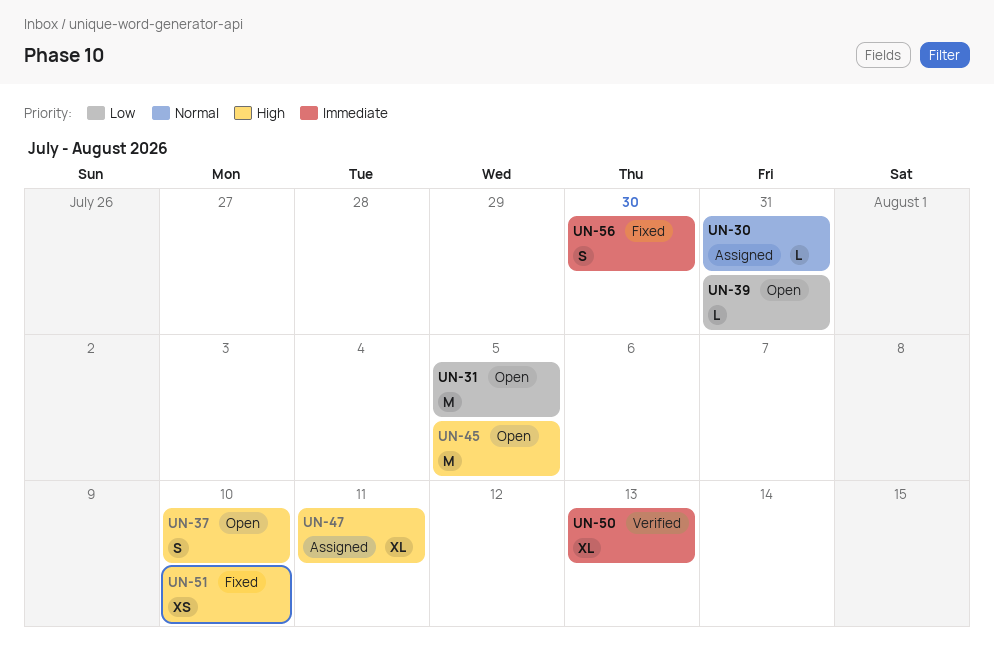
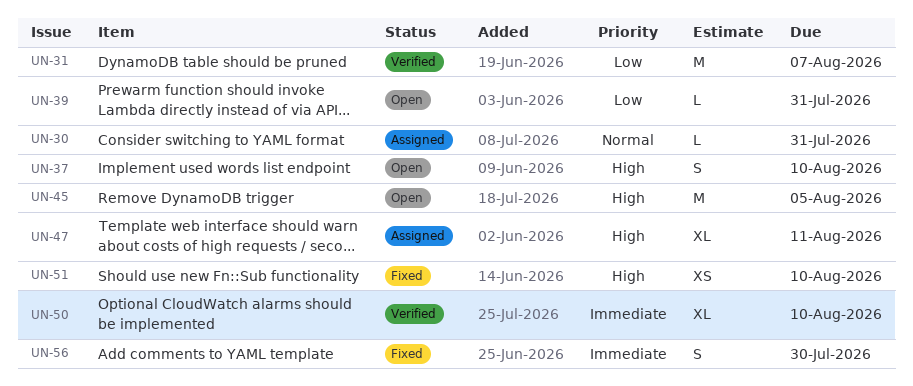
UN-31, status: Open -> Verified
UN-31, due: Aug 5 -> Aug 7
UN-50, due: Aug 13 -> Aug 10

